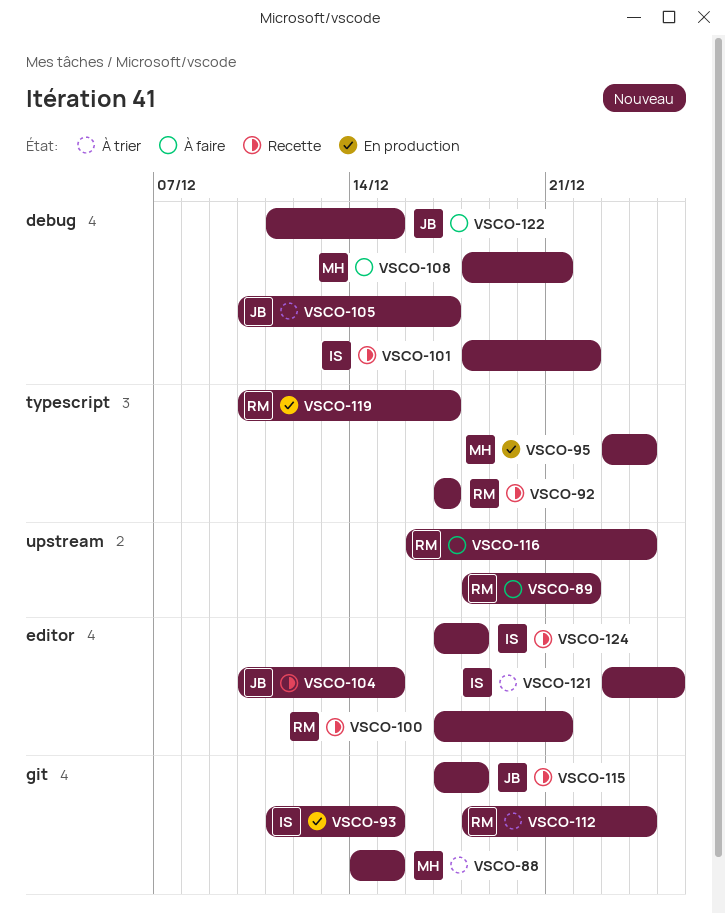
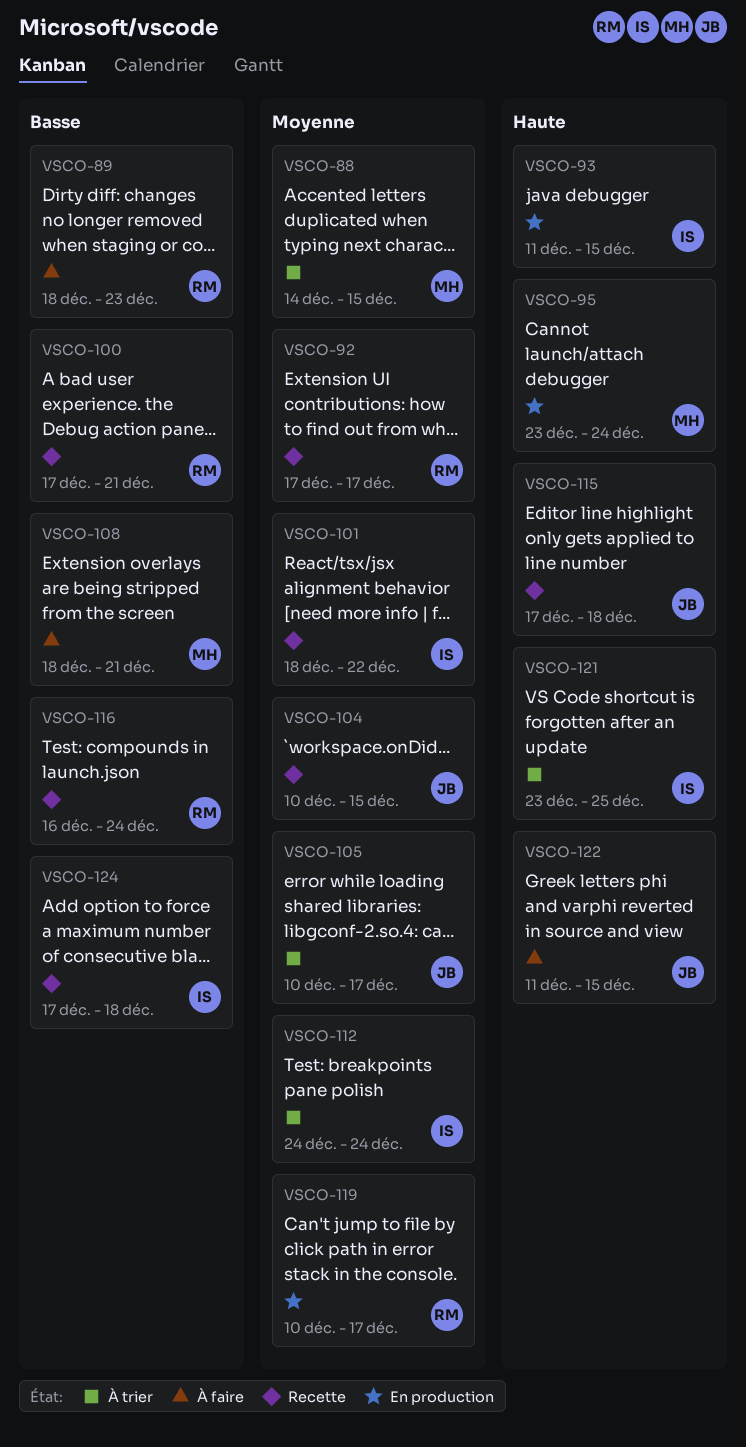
VSCO-89, due: Dec 22 -> Dec 23
VSCO-112, owner: RM -> IS
VSCO-112, start: Dec 18 -> Dec 24
VSCO-116, status: À faire -> Recette

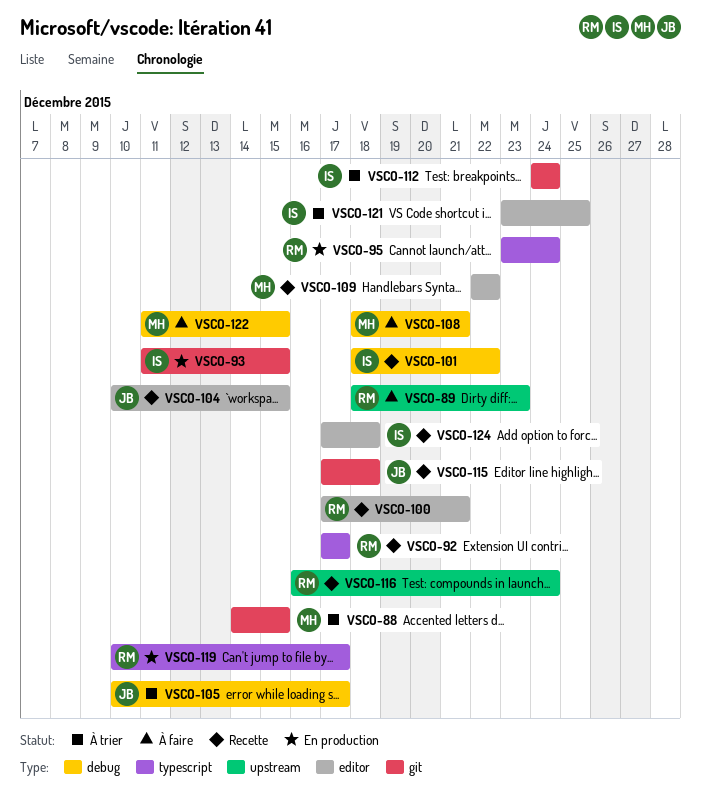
VSCO-95, owner: MH -> RM
VSCO-109: none -> present
VSCO-122, owner: JB -> MH

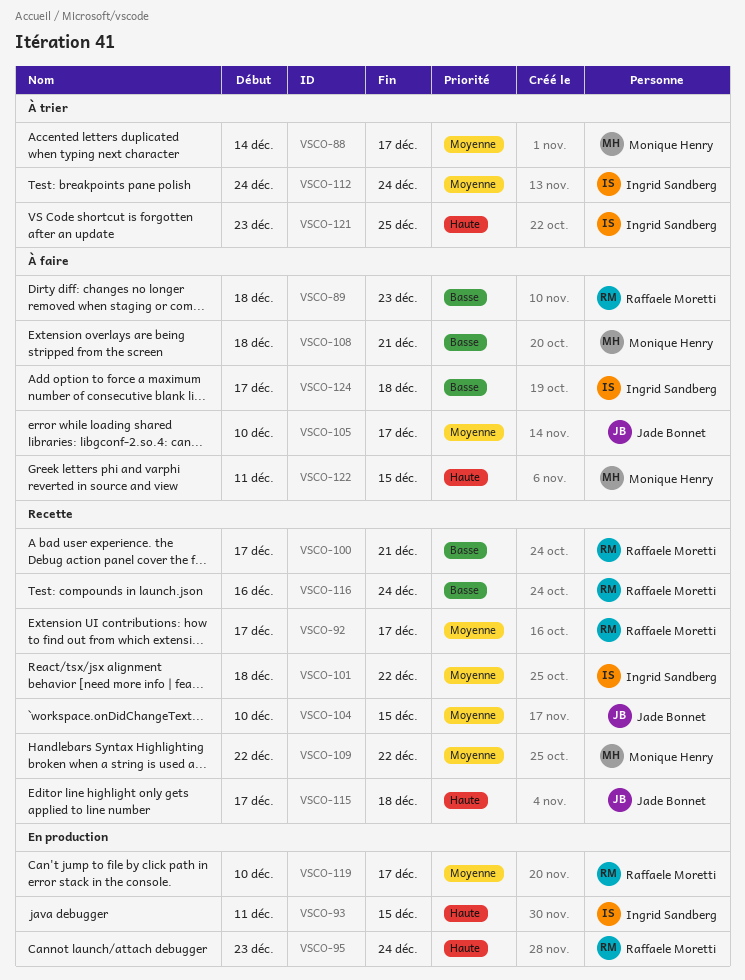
VSCO-88, due: Dec 15 -> Dec 17
VSCO-105, status: À trier -> À faire
VSCO-124, status: Recette -> À faire

